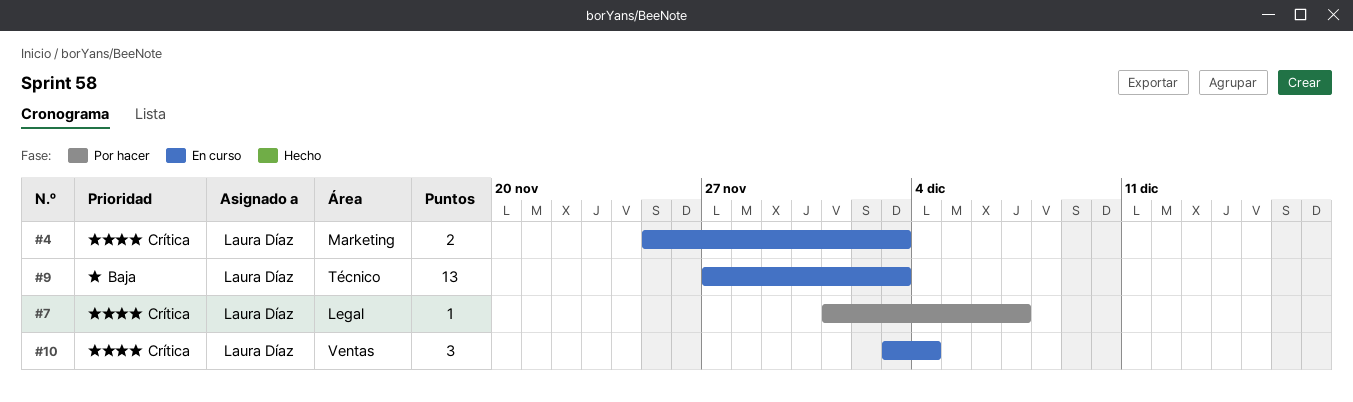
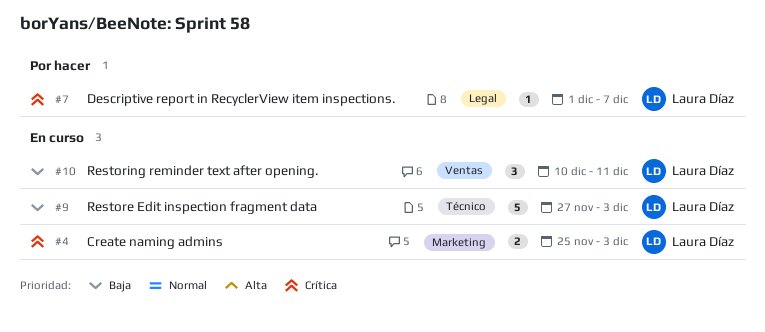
#9, estimate: 13 -> 5
#10, priority: Crítica -> Baja
#10, start: Dec 3 -> Dec 10
#10, due: Dec 4 -> Dec 11

